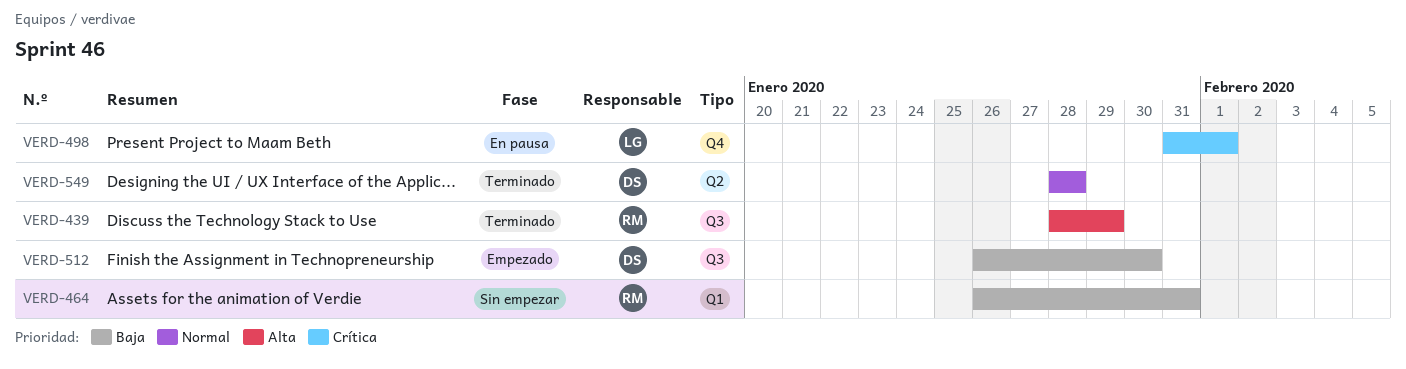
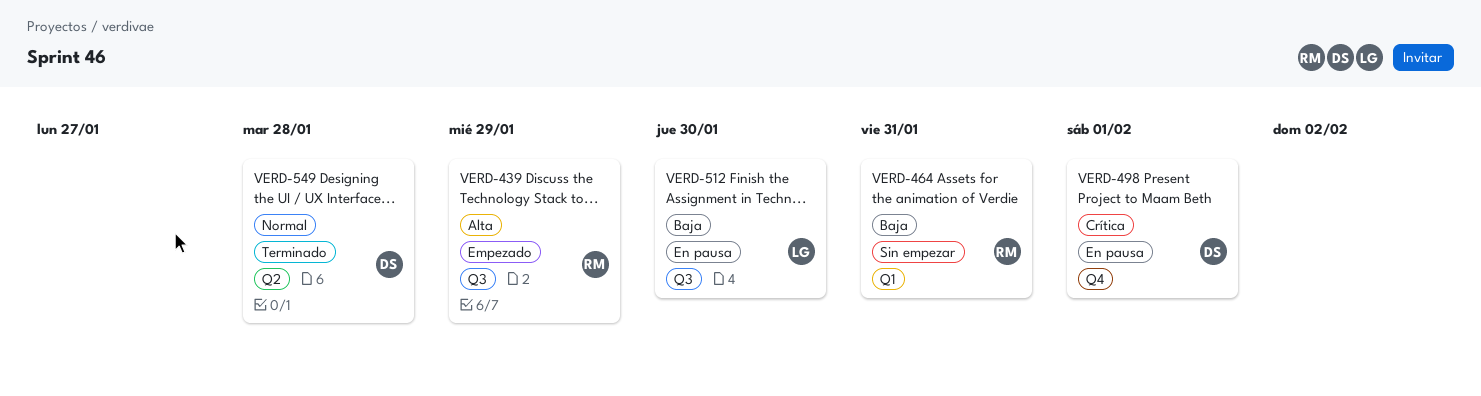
VERD-439, status: Terminado -> Empezado
VERD-498, owner: LG -> DS
VERD-512, status: Empezado -> En pausa
VERD-512, owner: DS -> LG

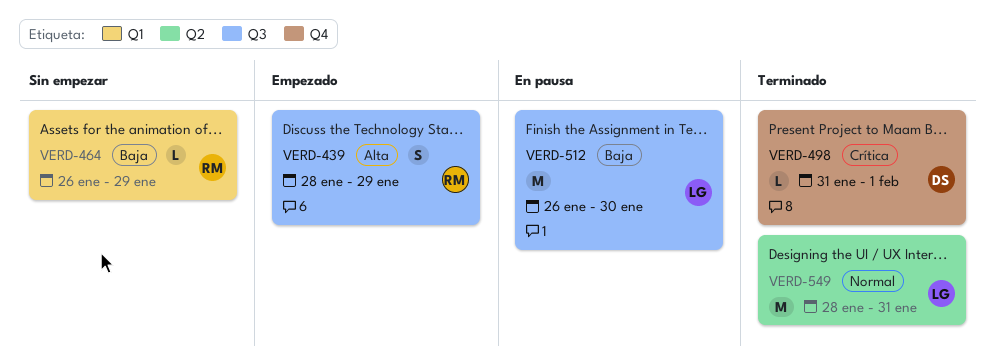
VERD-464, due: Jan 31 -> Jan 29
VERD-498, status: En pausa -> Terminado
VERD-549, owner: DS -> LG
VERD-549, due: Jan 28 -> Jan 31

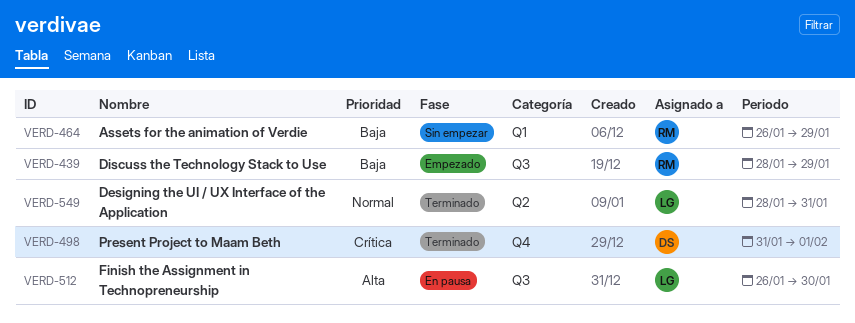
VERD-439, priority: Alta -> Baja
VERD-512, priority: Baja -> Alta

